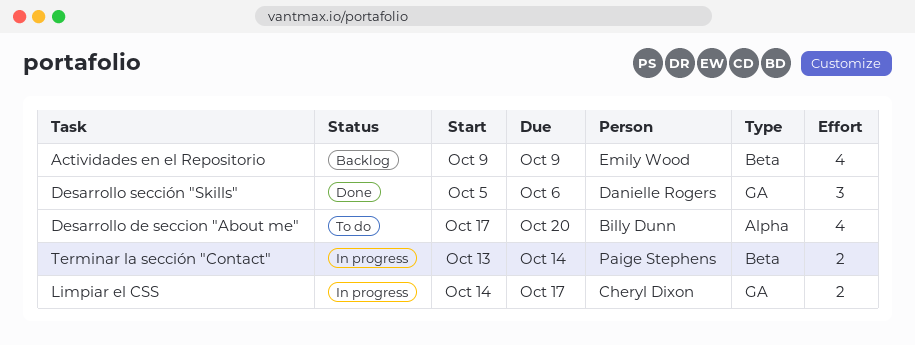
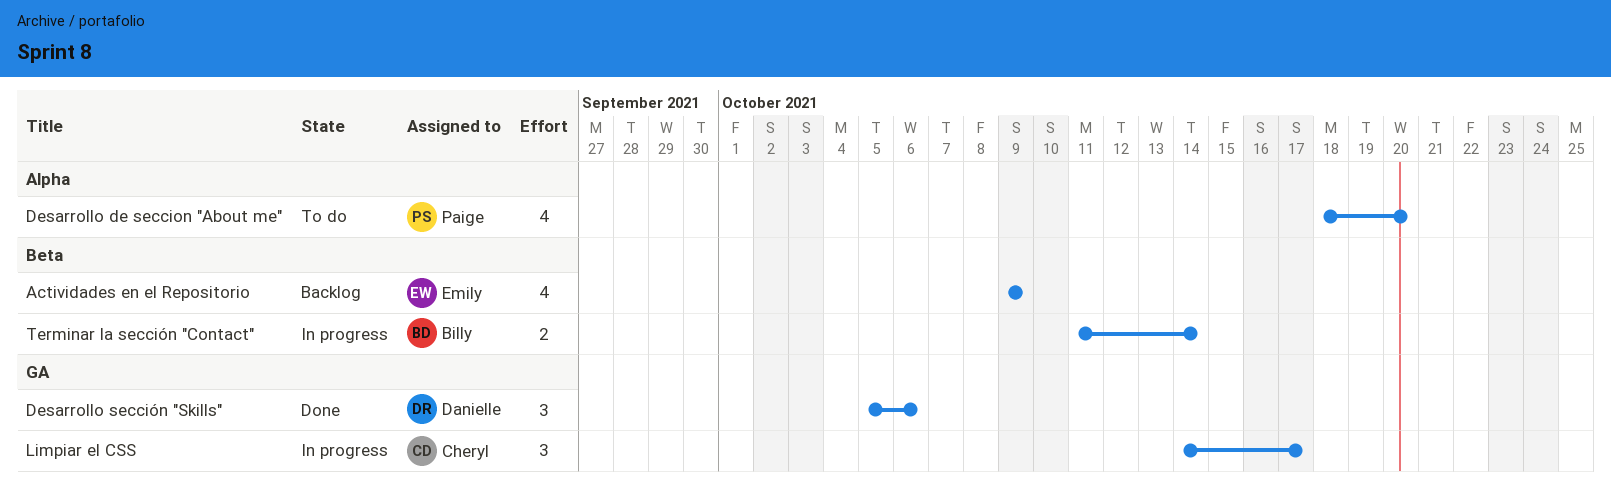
Desarrollo de seccion "About me", owner: Billy Dunn -> Paige Stephens
Desarrollo de seccion "About me", start: Oct 17 -> Oct 18
Limpiar el CSS, estimate: 2 -> 3
Terminar la sección "Contact", owner: Paige Stephens -> Billy Dunn
Terminar la sección "Contact", start: Oct 13 -> Oct 11

